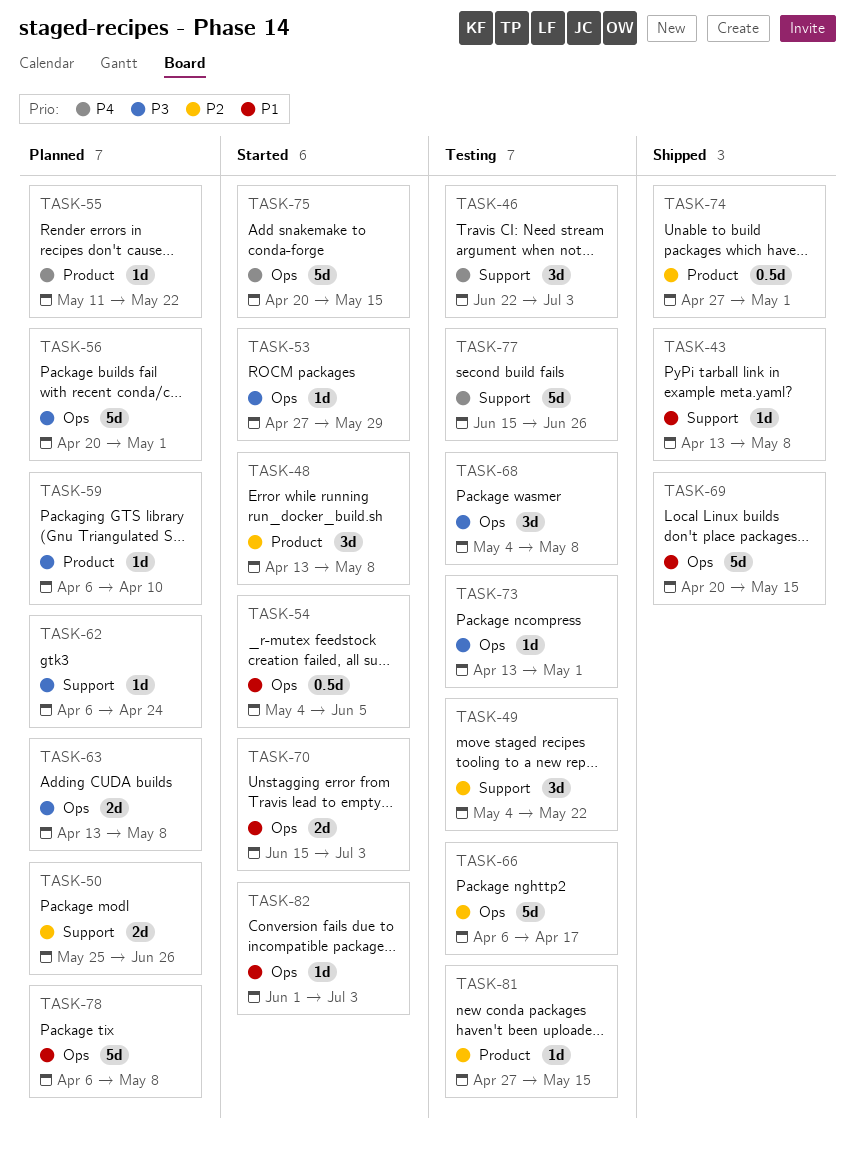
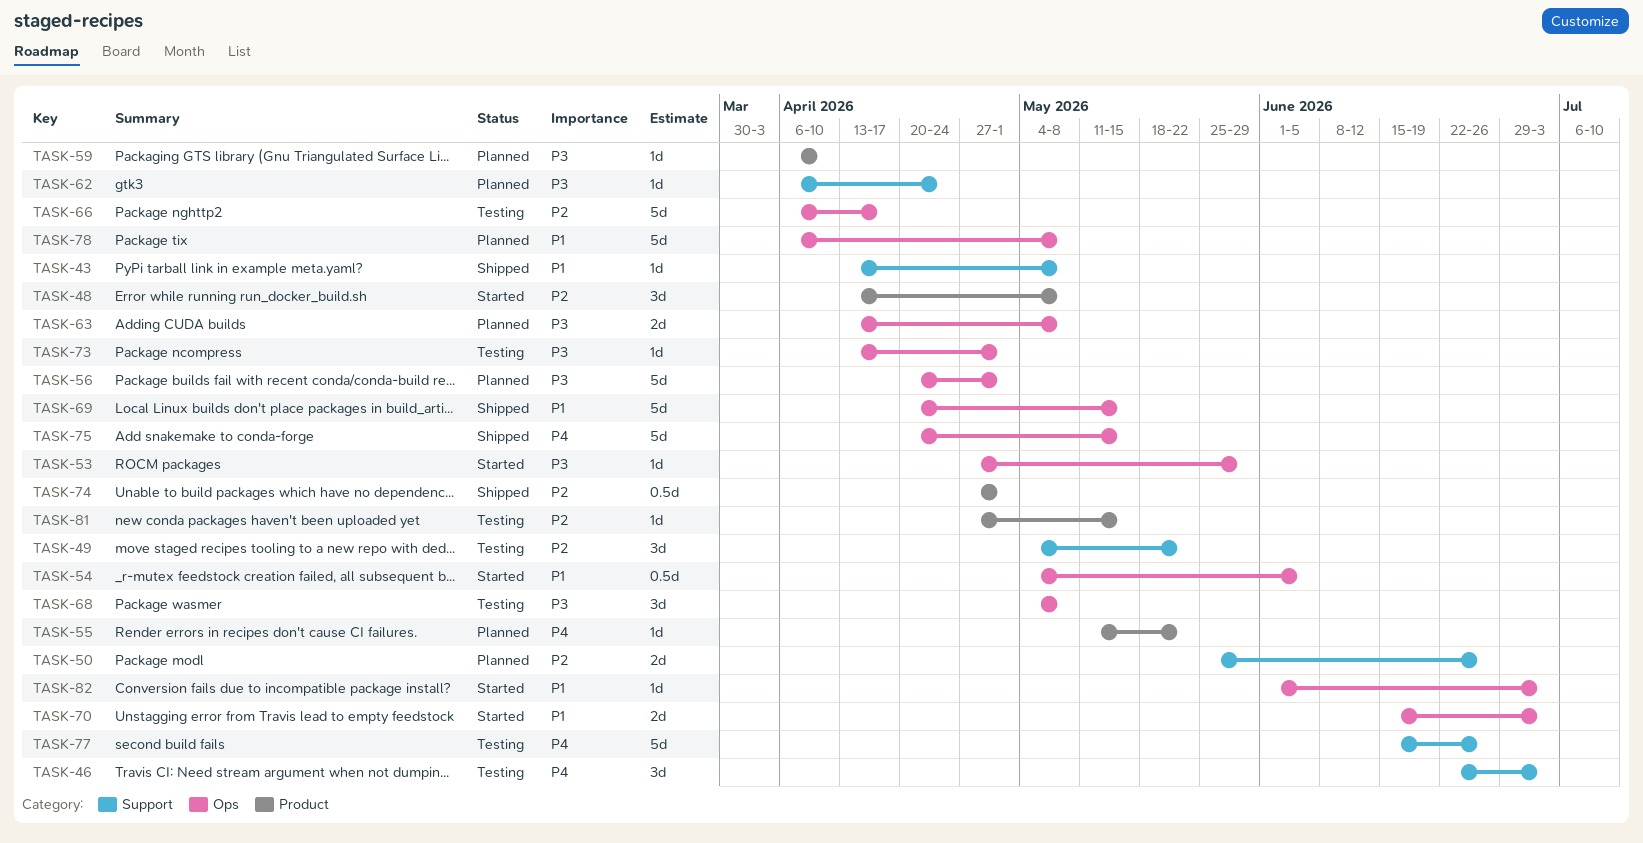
TASK-75, status: Started -> Shipped

